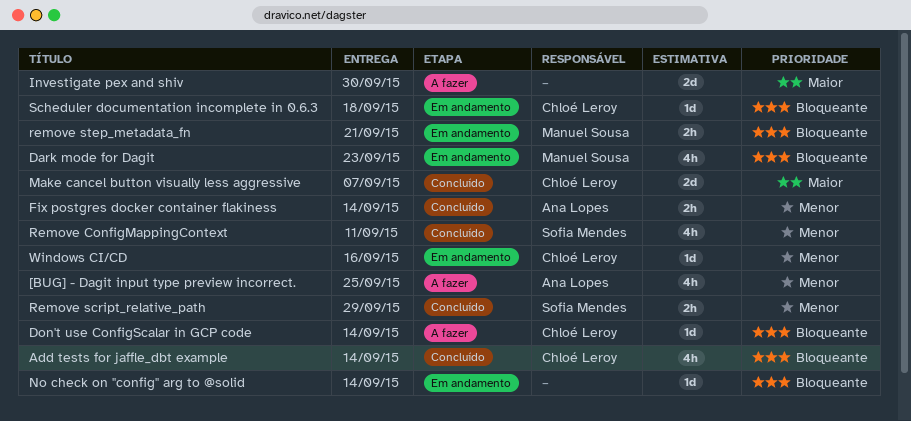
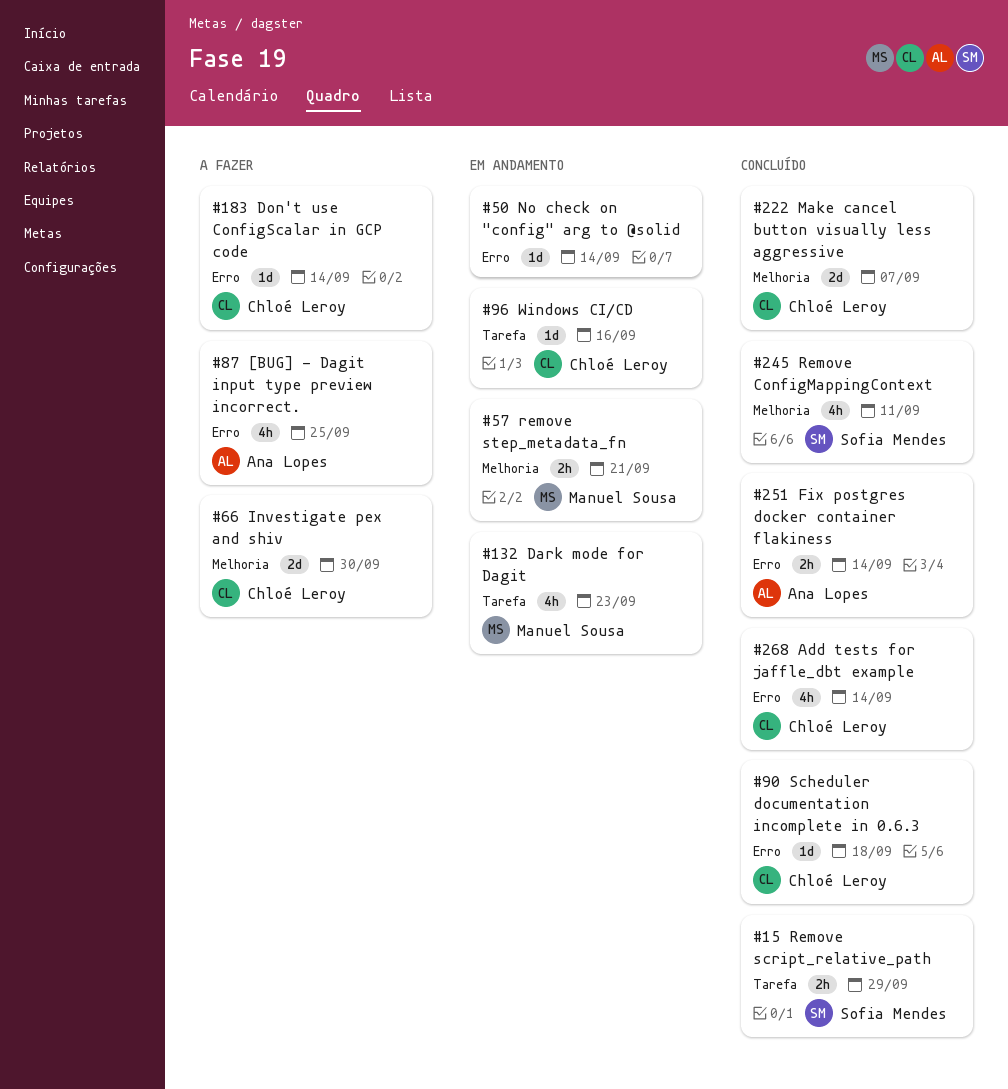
Investigate pex and shiv, owner: none -> Chloé Leroy
Scheduler documentation incomplete in 0.6.3, status: Em andamento -> Concluído

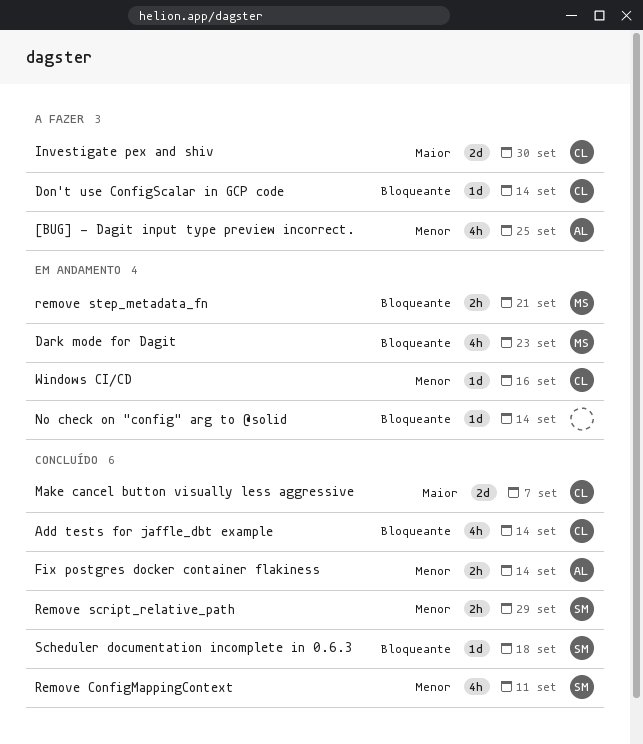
Scheduler documentation incomplete in 0.6.3, owner: Chloé Leroy -> Sofia Mendes

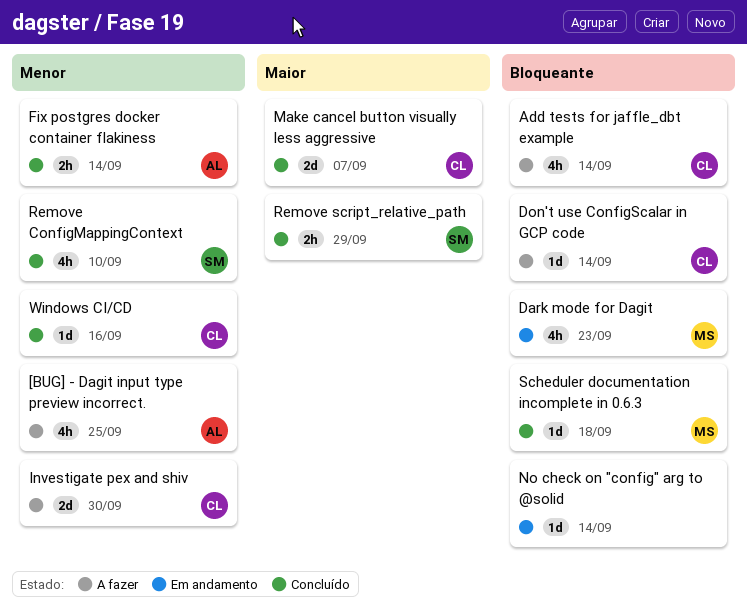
Add tests for jaffle_dbt example, status: Concluído -> A fazer
Investigate pex and shiv, priority: Maior -> Menor
Remove ConfigMappingContext, due: Sep 11 -> Sep 10
Remove script_relative_path, priority: Menor -> Maior
remove step_metadata_fn: present -> none
Scheduler documentation incomplete in 0.6.3, owner: SM -> MS
Windows CI/CD, status: Em andamento -> Concluído

